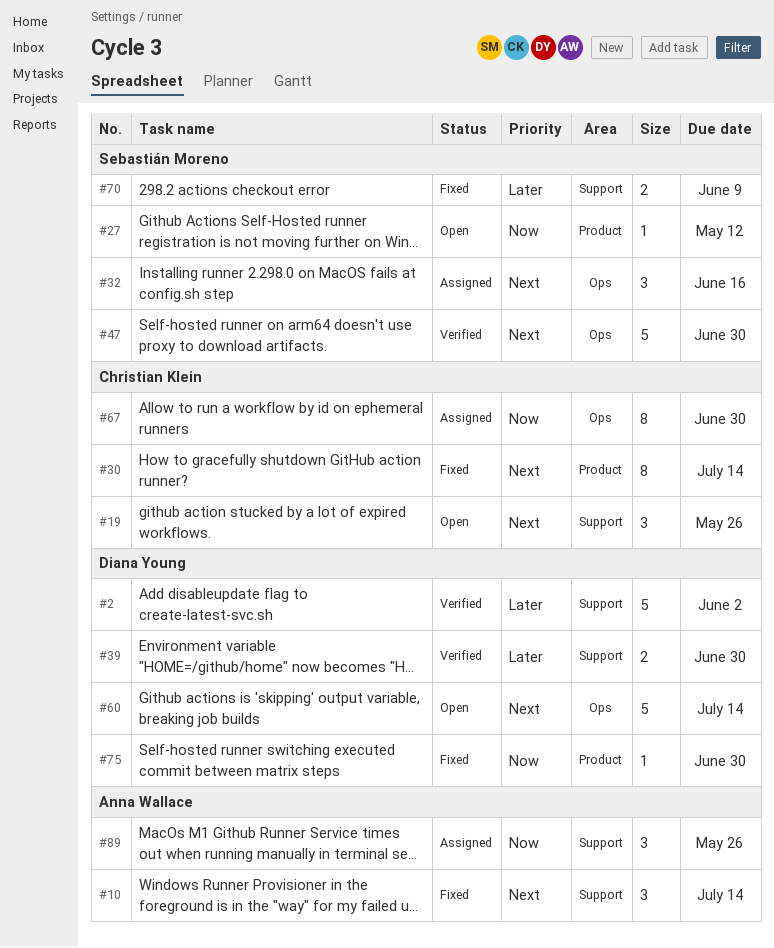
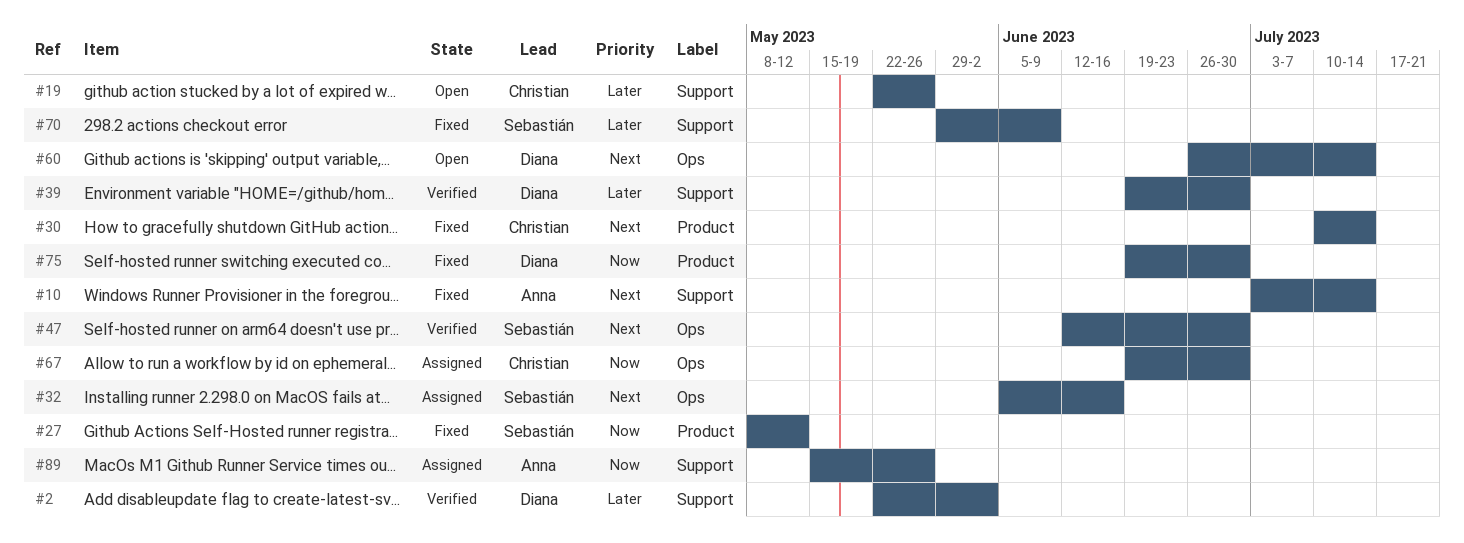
#19, priority: Next -> Later
#27, status: Open -> Fixed

